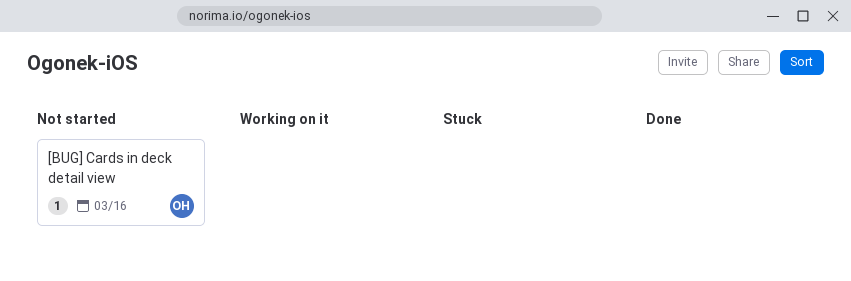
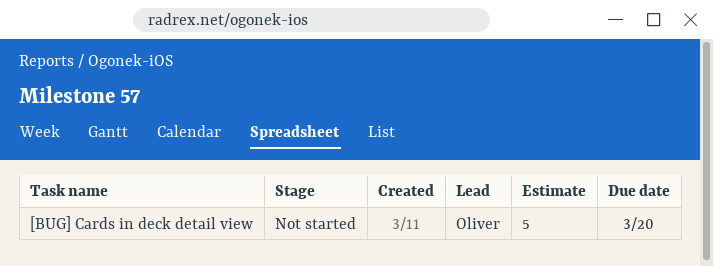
[BUG] Cards in deck detail view, estimate: 1 -> 5
[BUG] Cards in deck detail view, due: Mar 16 -> Mar 20

